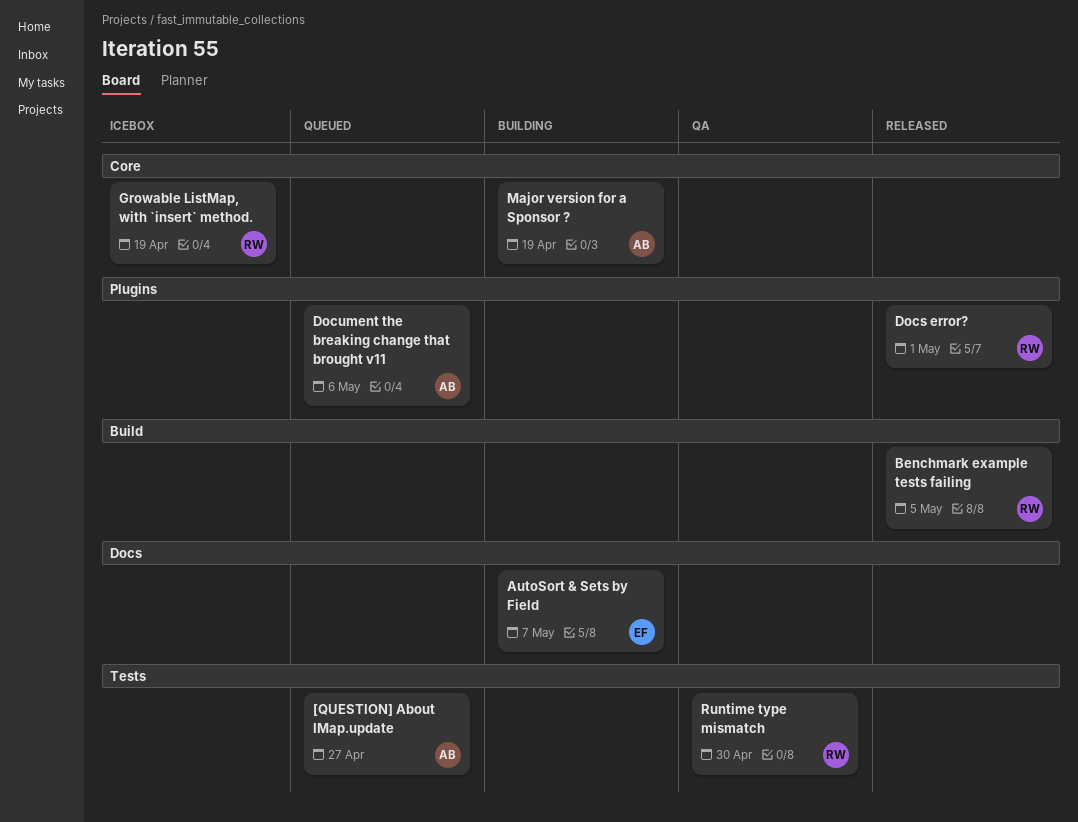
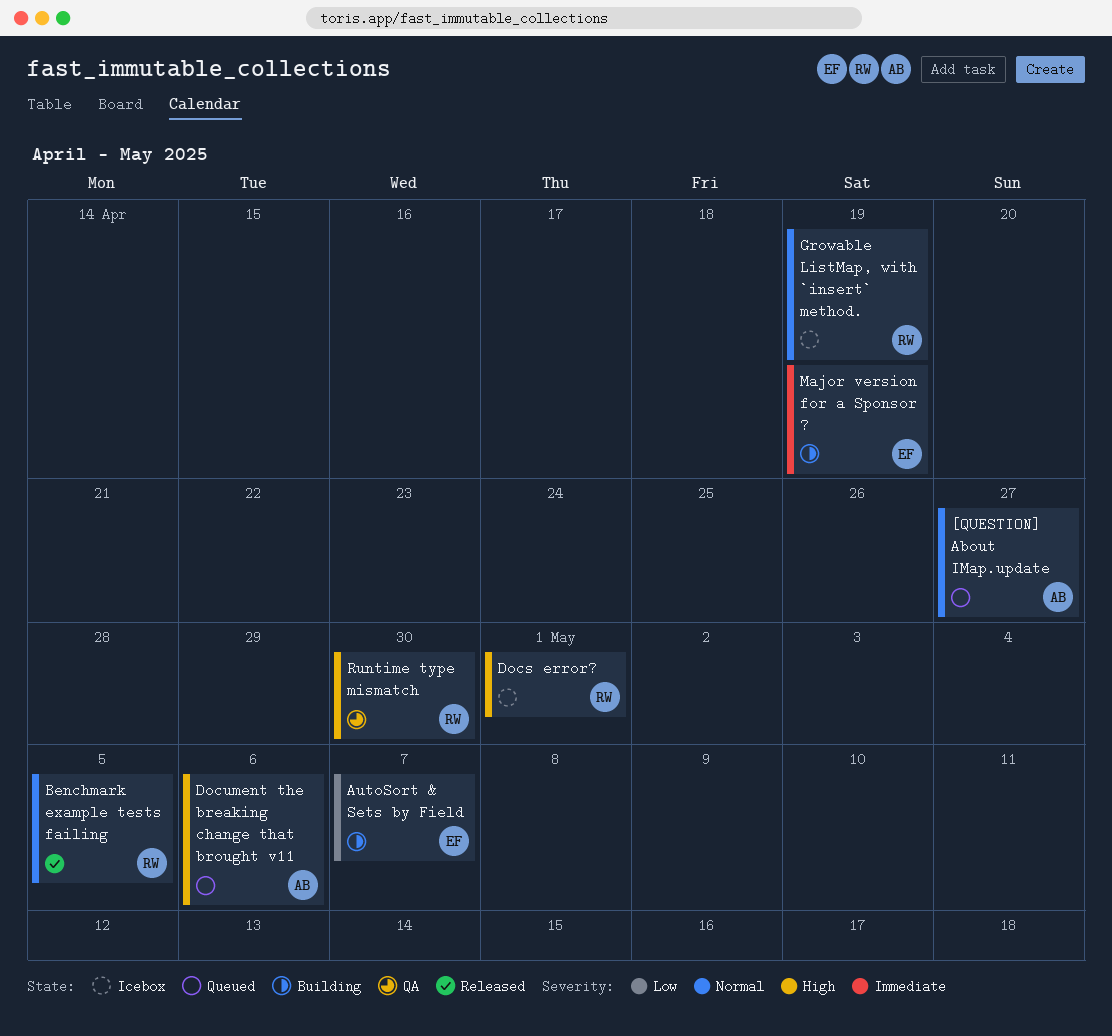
Docs error?, status: Released -> Icebox
Major version for a Sponsor ?, owner: AB -> EF

